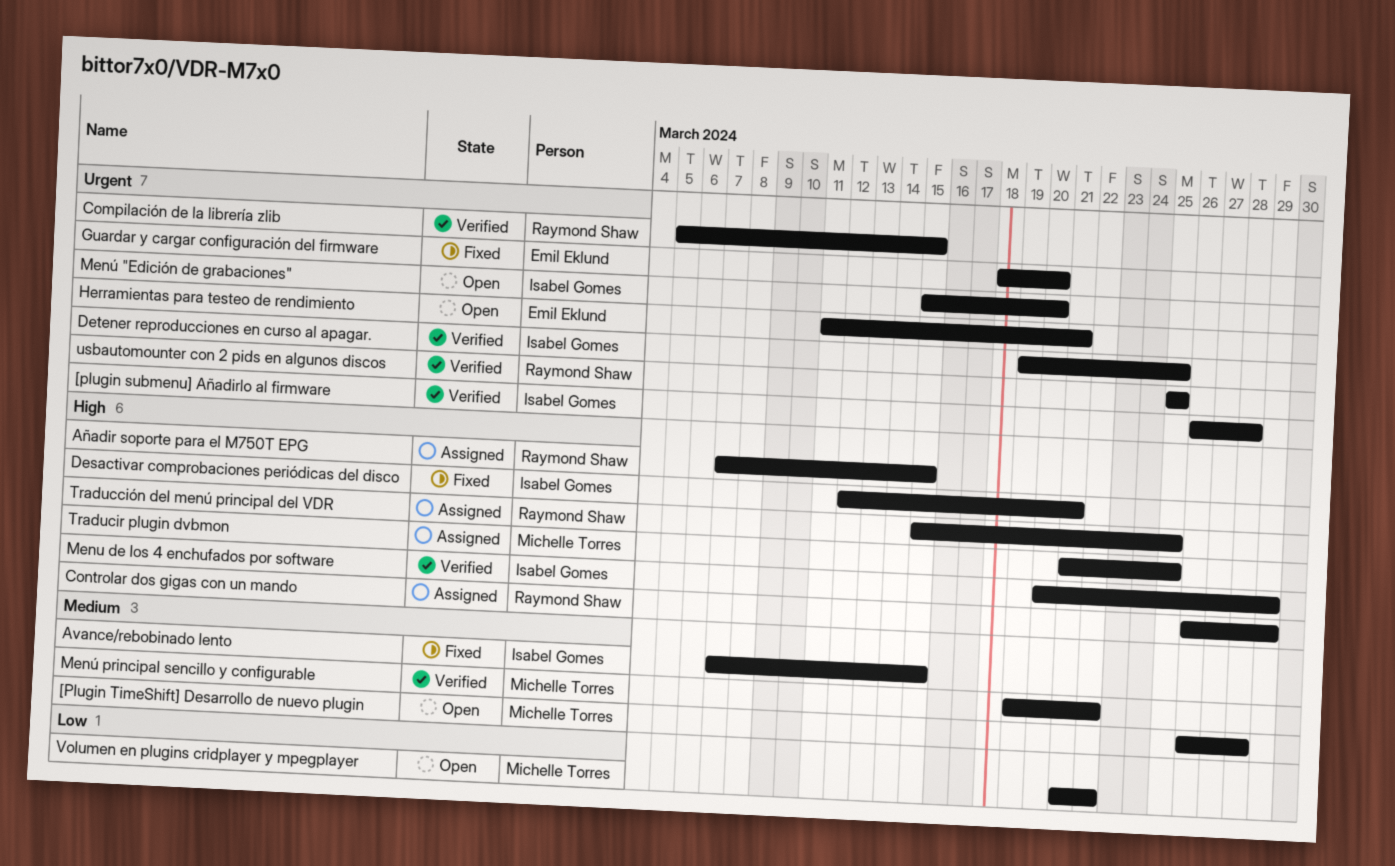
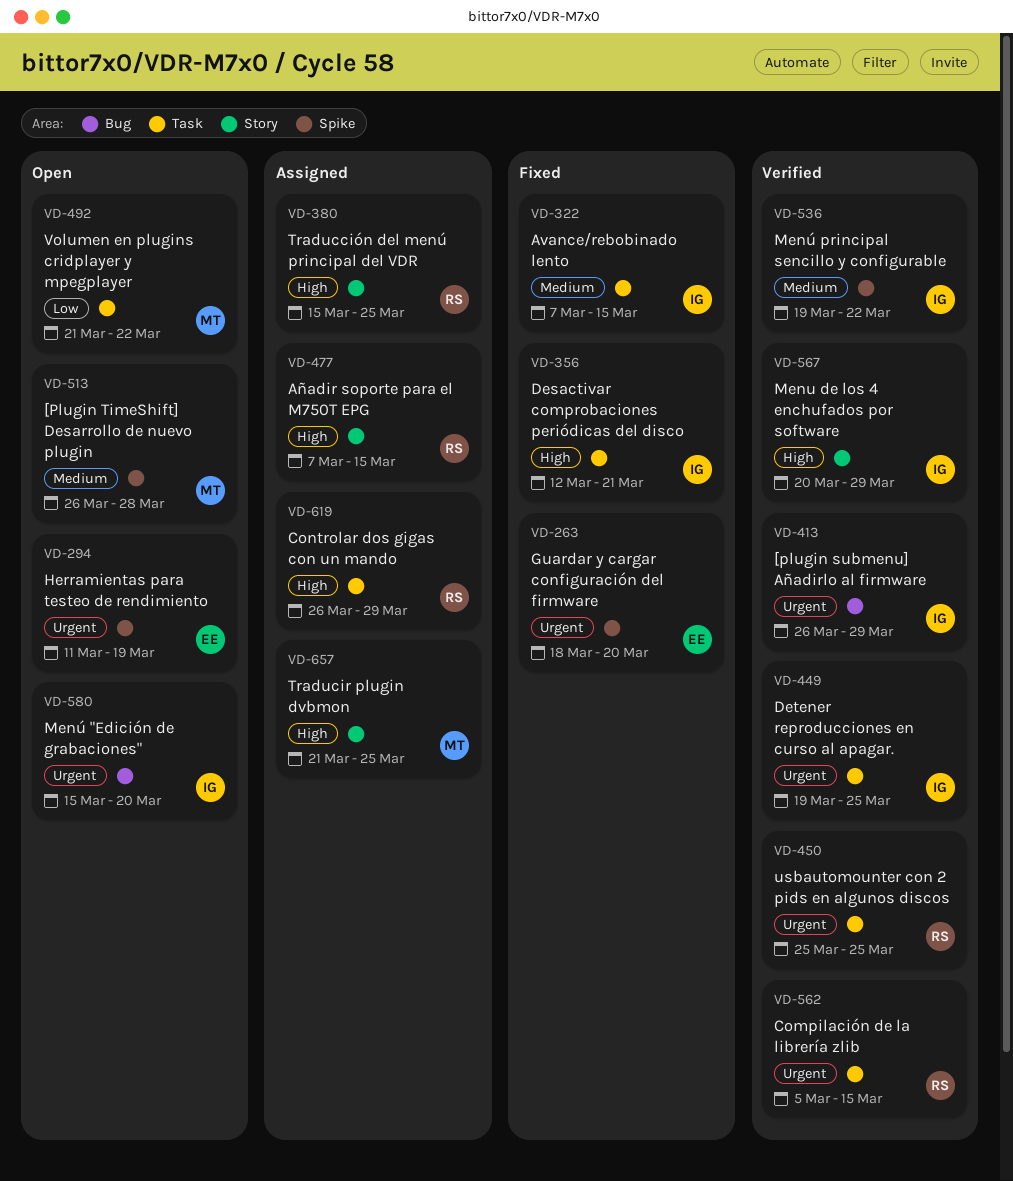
[plugin submenu] Añadirlo al firmware, due: Mar 28 -> Mar 29
Herramientas para testeo de rendimiento, due: Mar 21 -> Mar 19
Menú principal sencillo y configurable, owner: Michelle Torres -> Isabel Gomes

